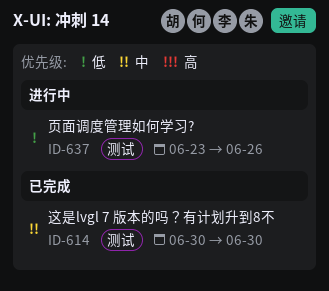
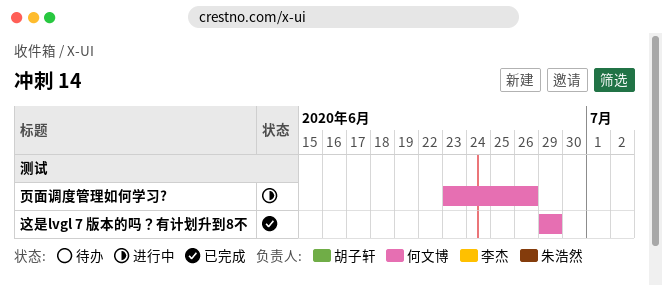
这是lvgl 7 版本的吗？有计划升到8不, start: Jun 30 -> Jun 29
这是lvgl 7 版本的吗？有计划升到8不, due: Jun 30 -> Jun 29

